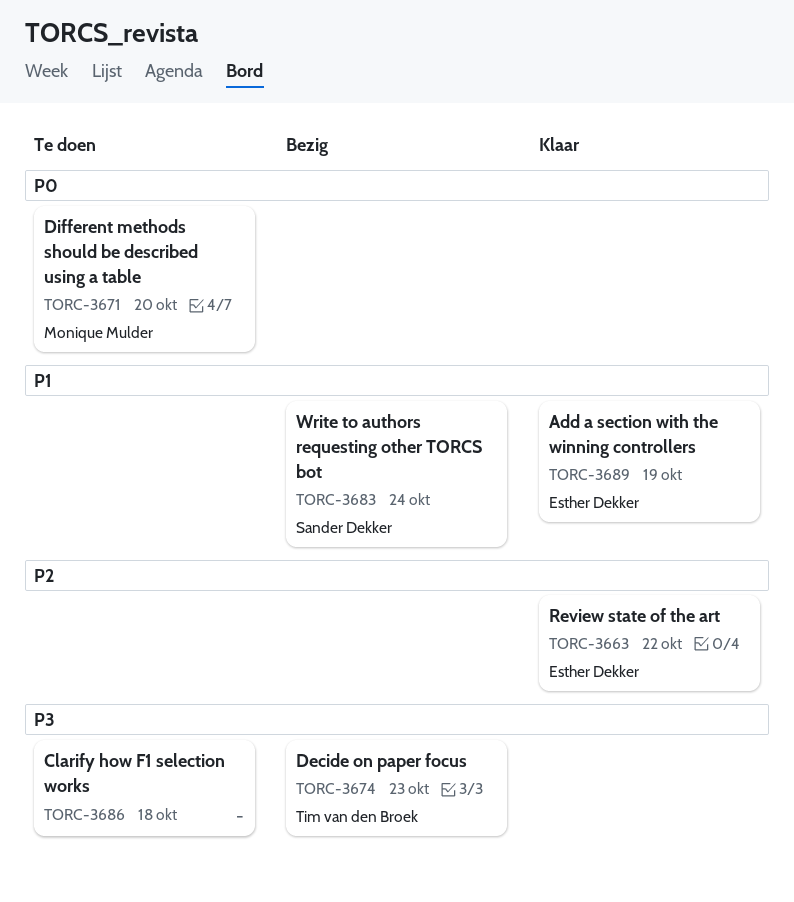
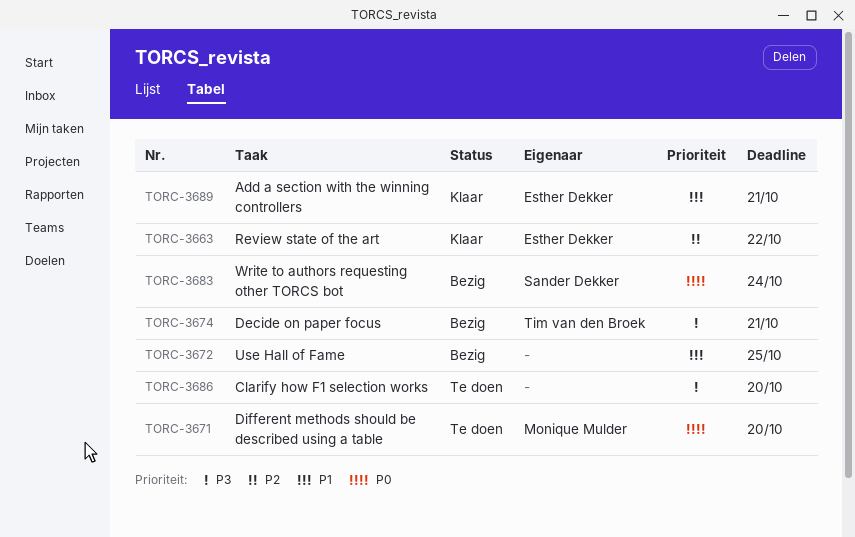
TORC-3672: none -> present
TORC-3674, due: Oct 23 -> Oct 21
TORC-3683, priority: P1 -> P0
TORC-3686, due: Oct 18 -> Oct 20
TORC-3689, due: Oct 19 -> Oct 21

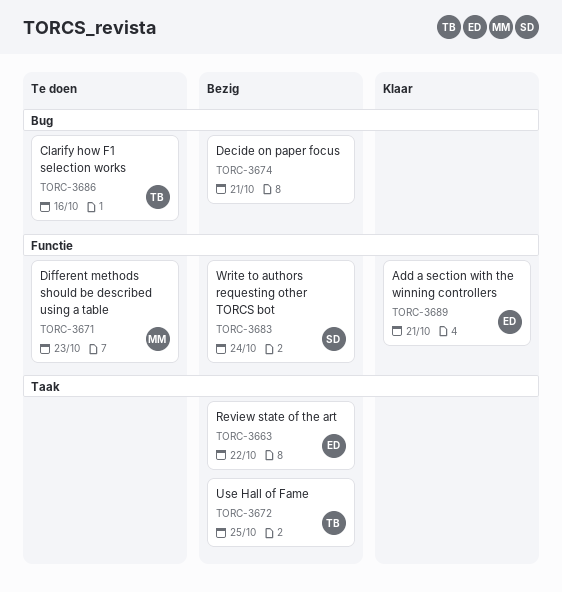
TORC-3663, status: Klaar -> Bezig
TORC-3671, due: Oct 20 -> Oct 23
TORC-3672, owner: none -> Tim van den Broek
TORC-3674, owner: Tim van den Broek -> none
TORC-3686, owner: none -> Tim van den Broek
TORC-3686, due: Oct 20 -> Oct 16

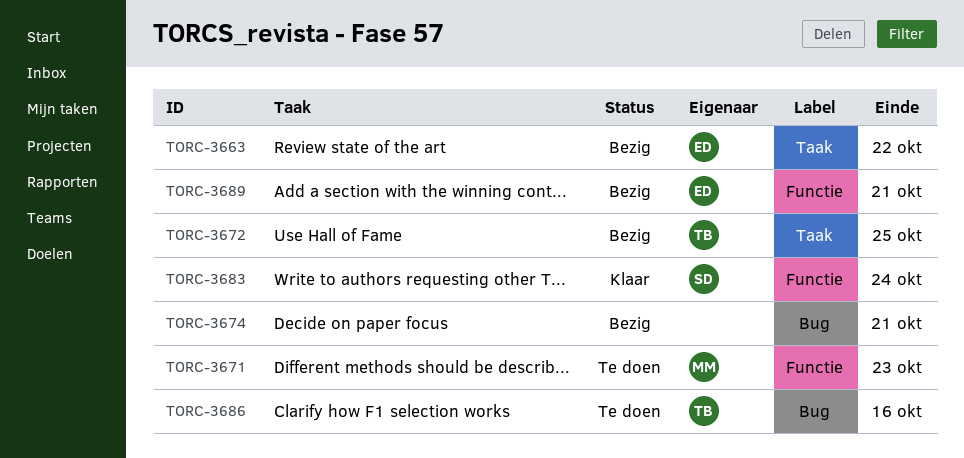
TORC-3683, status: Bezig -> Klaar
TORC-3689, status: Klaar -> Bezig

